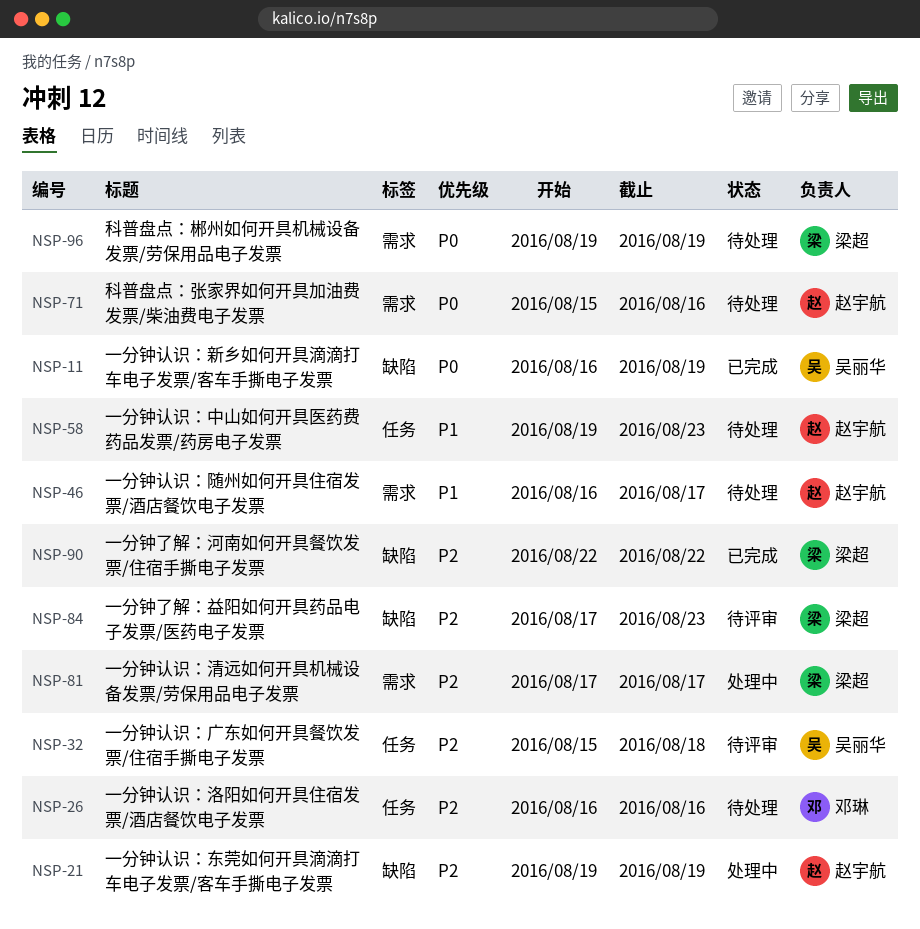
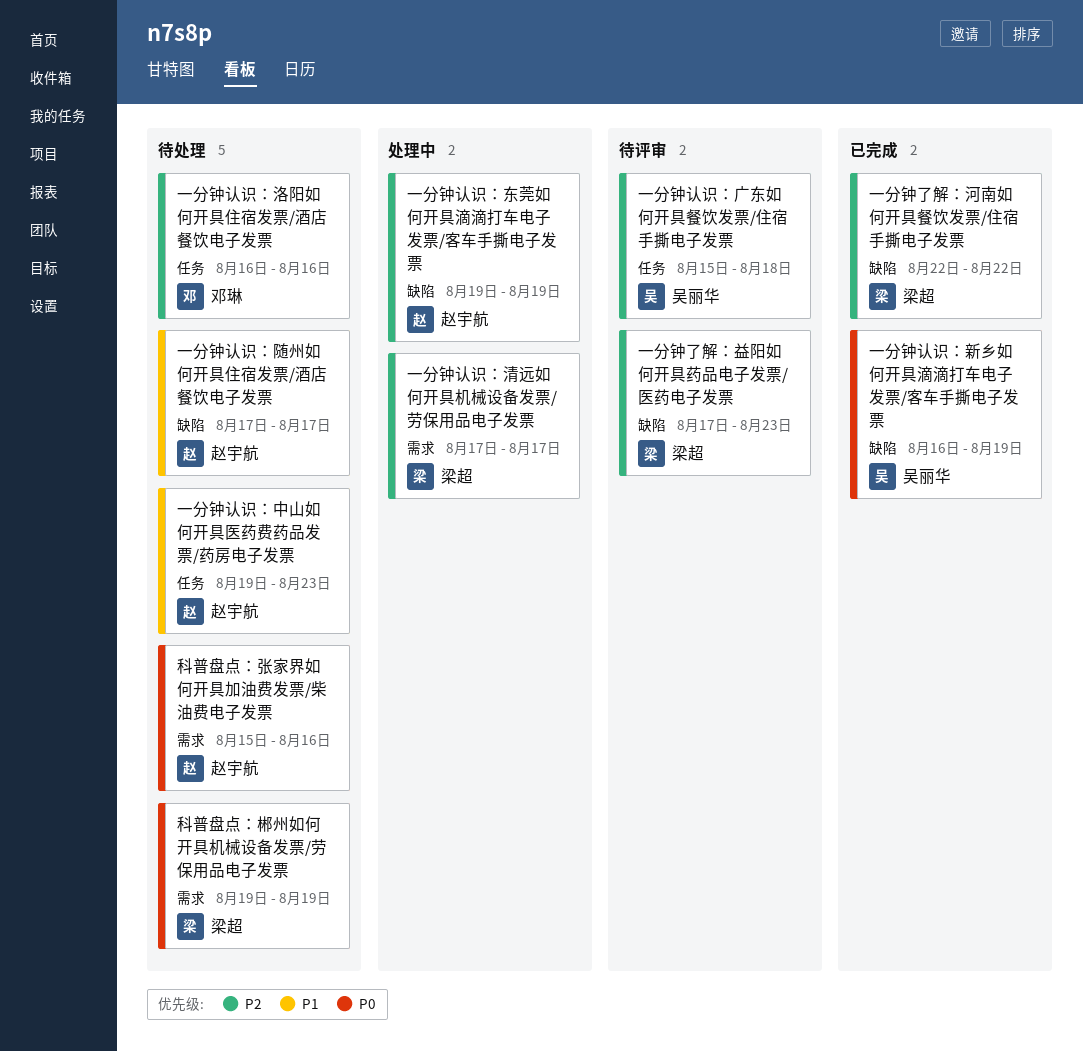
一分钟认识：随州如何开具住宿发票/酒店餐饮电子发票, label: 需求 -> 缺陷
一分钟认识：随州如何开具住宿发票/酒店餐饮电子发票, start: Aug 16 -> Aug 17

